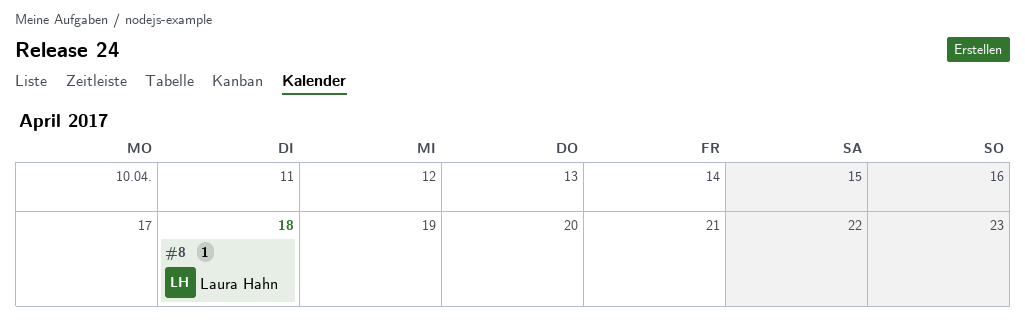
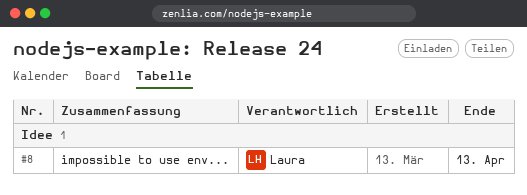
#8, due: Apr 18 -> Apr 13

